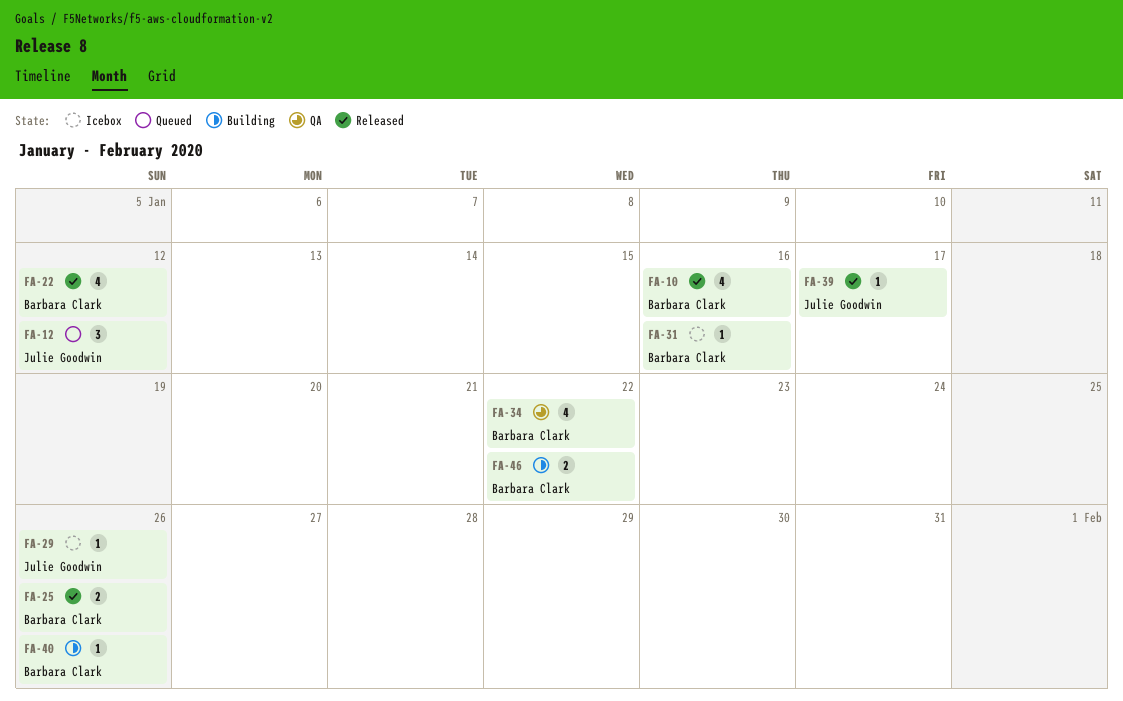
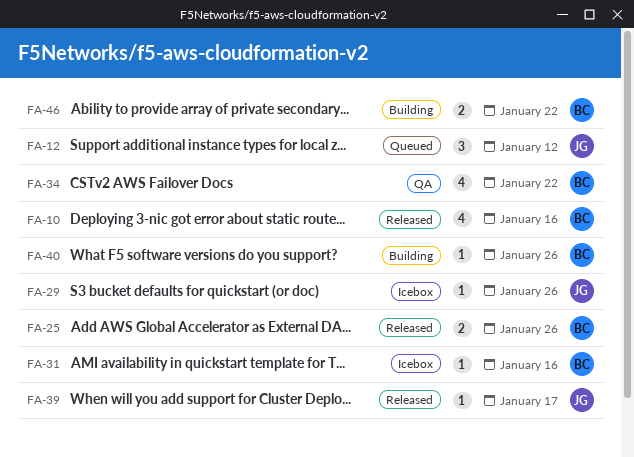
FA-22: present -> none

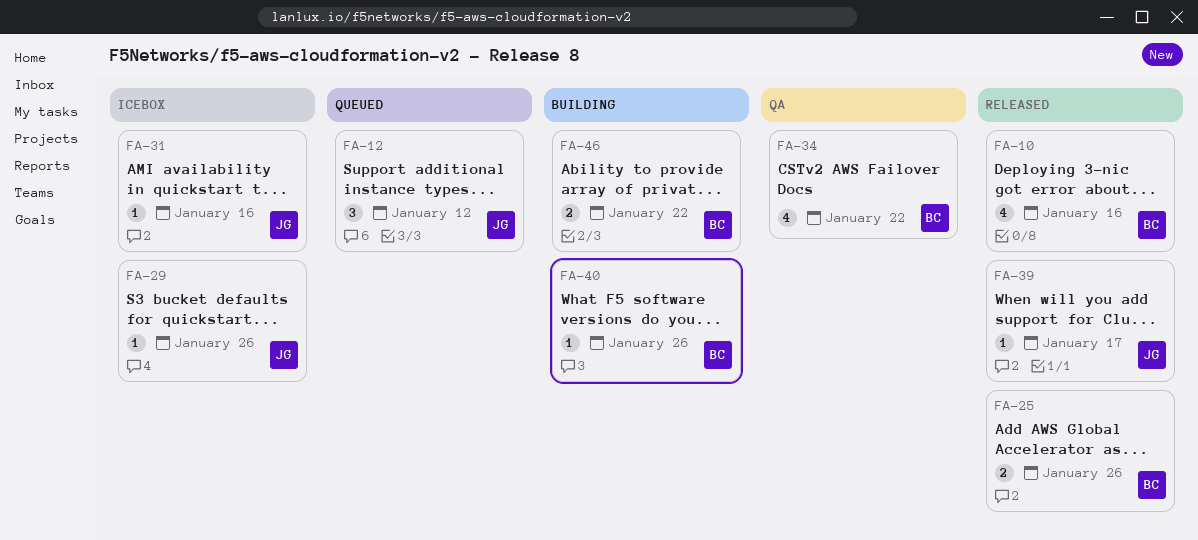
FA-31, owner: BC -> JG

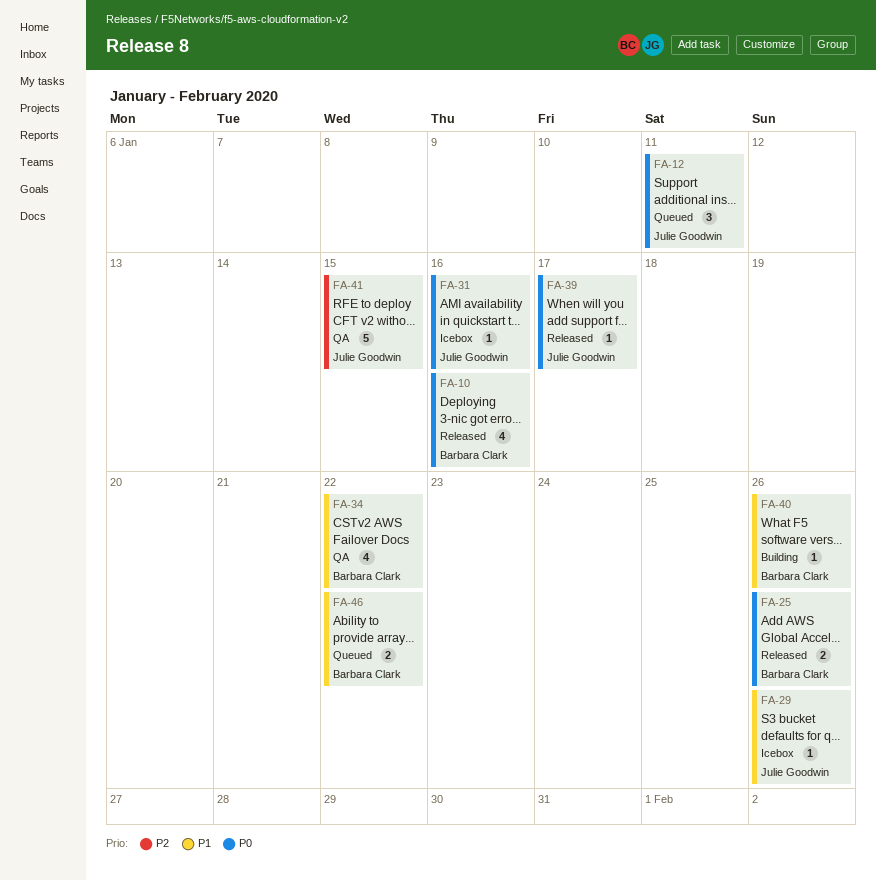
FA-12, due: Jan 12 -> Jan 11
FA-41: none -> present
FA-46, status: Building -> Queued

